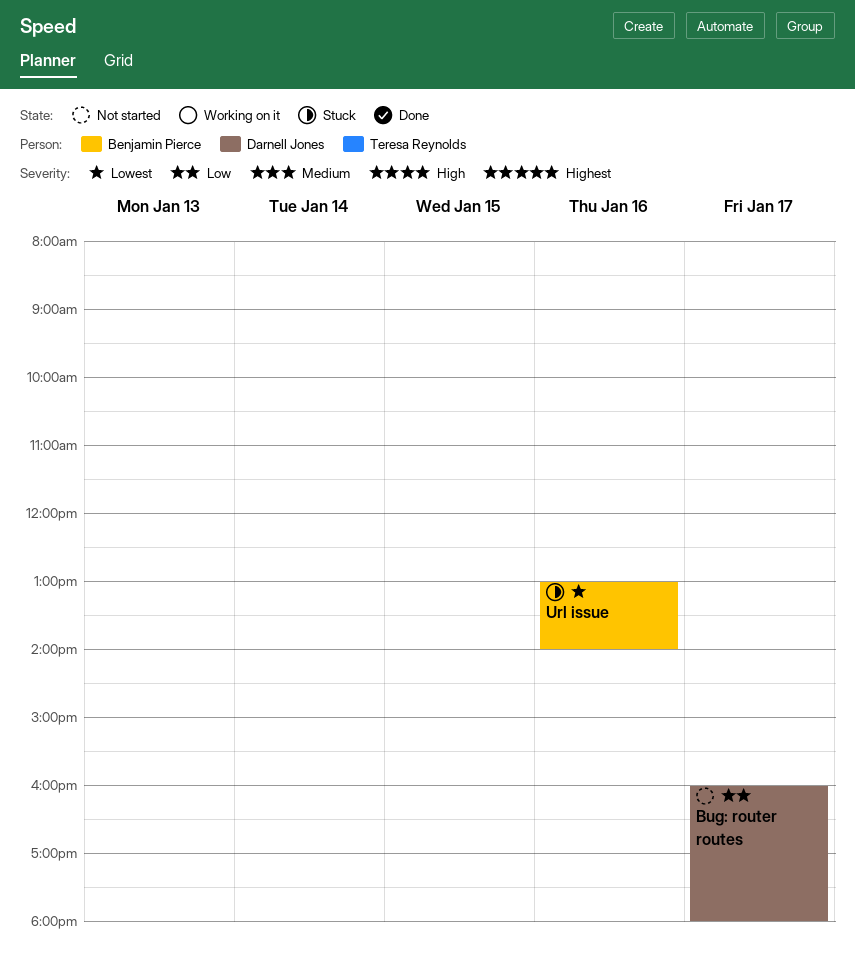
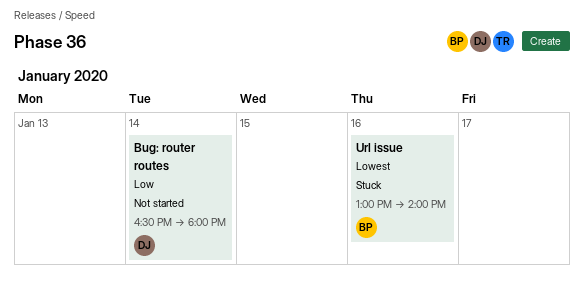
Bug: router routes, day: Jan 17 -> Jan 14
Bug: router routes, begins: 16:00 -> 16:30

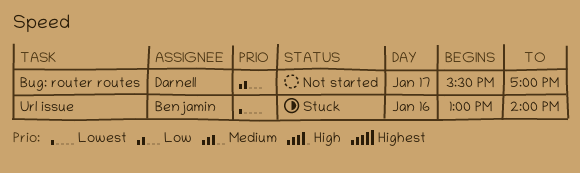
Bug: router routes, day: Jan 14 -> Jan 17
Bug: router routes, begins: 16:30 -> 15:30
Bug: router routes, ends: 18:00 -> 17:00

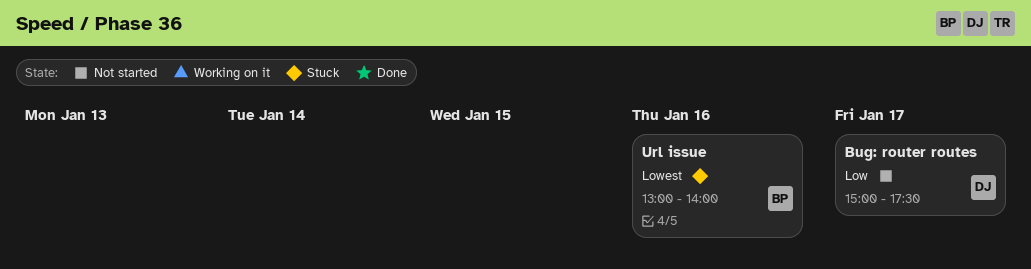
Bug: router routes, begins: 15:30 -> 15:00
Bug: router routes, ends: 17:00 -> 17:30

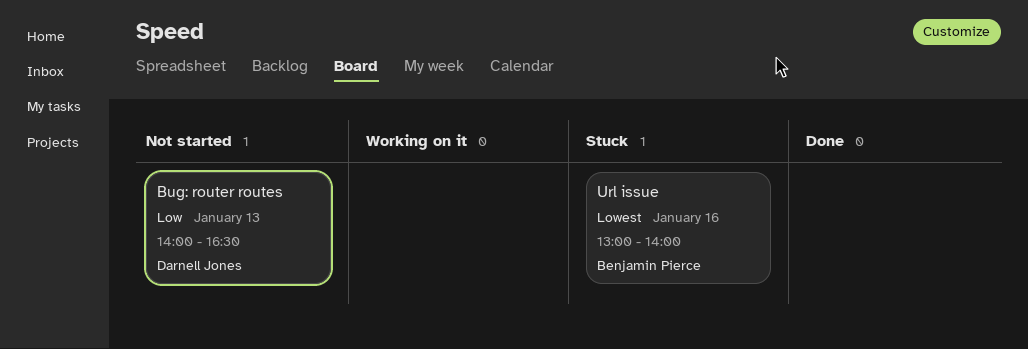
Bug: router routes, day: Jan 17 -> Jan 13
Bug: router routes, begins: 15:00 -> 14:00
Bug: router routes, ends: 17:30 -> 16:30

